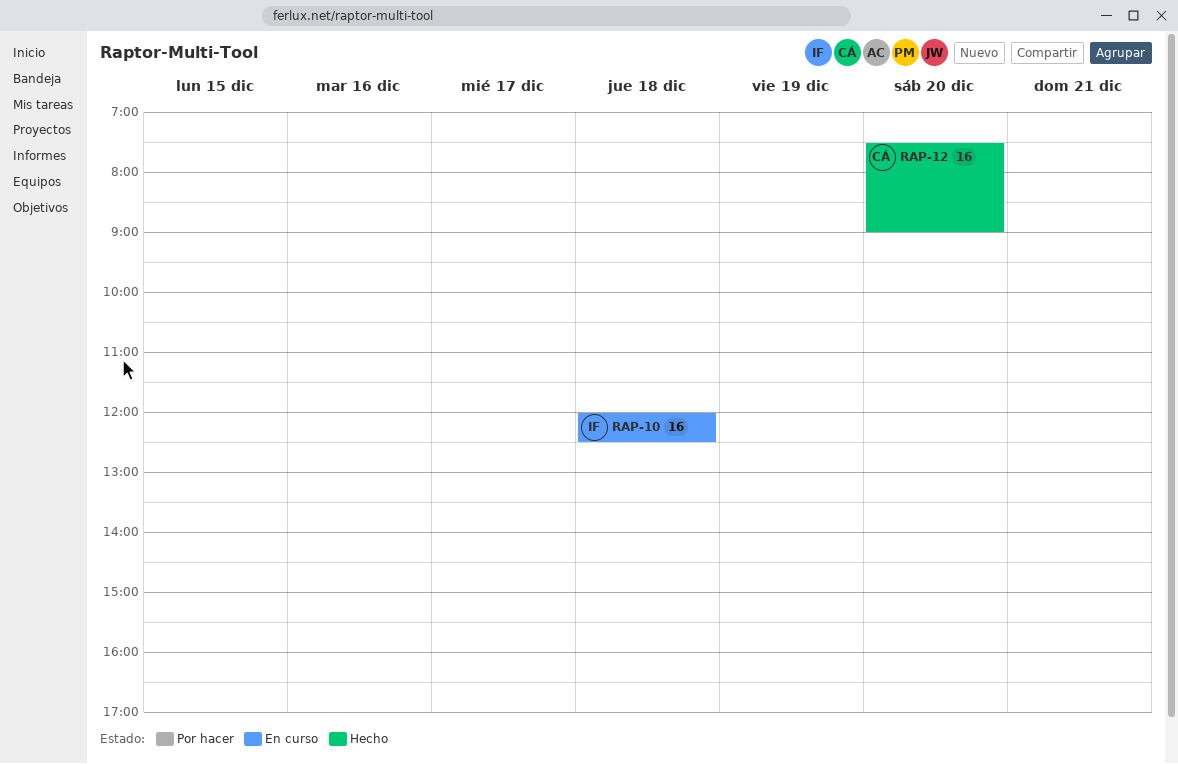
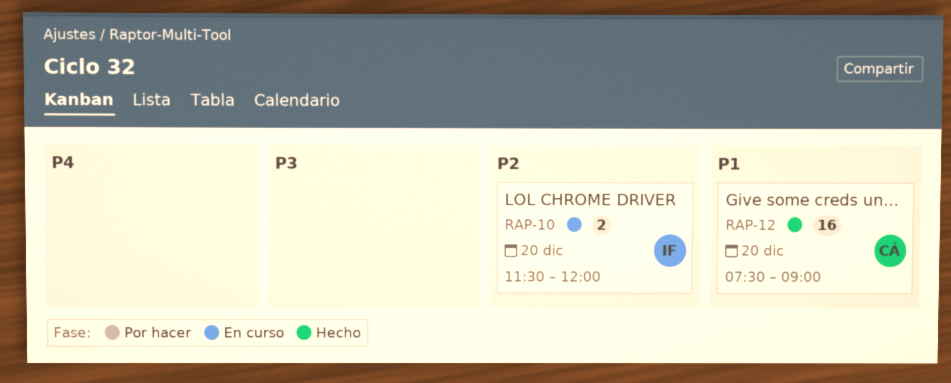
RAP-10, estimate: 16 -> 2
RAP-10, day: Dec 18 -> Dec 20
RAP-10, begins: 12:00 -> 11:30
RAP-10, ends: 12:30 -> 12:00

